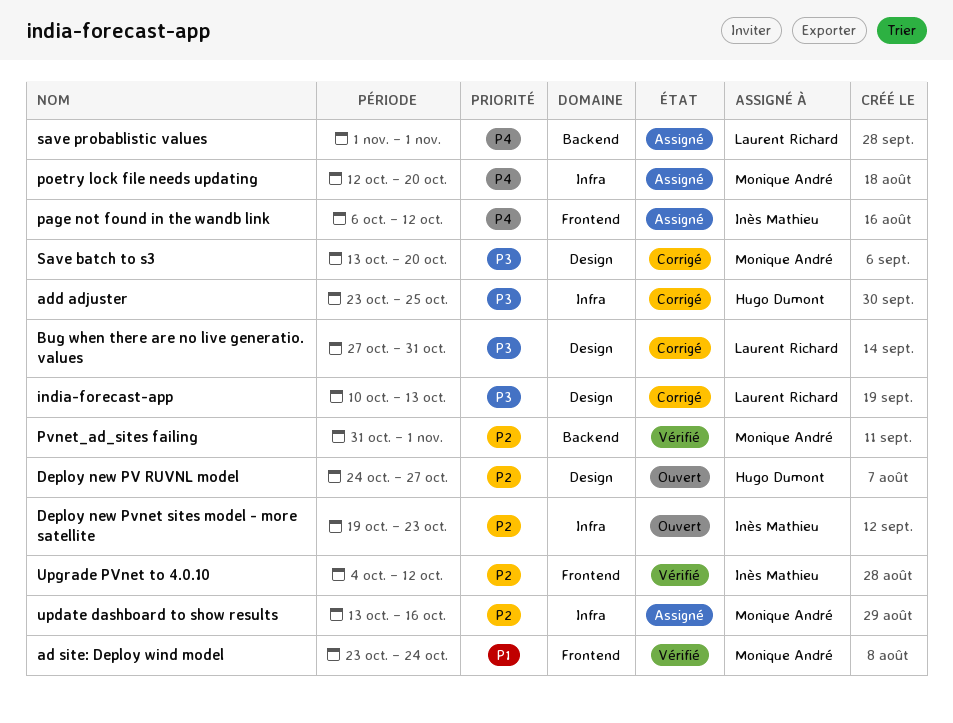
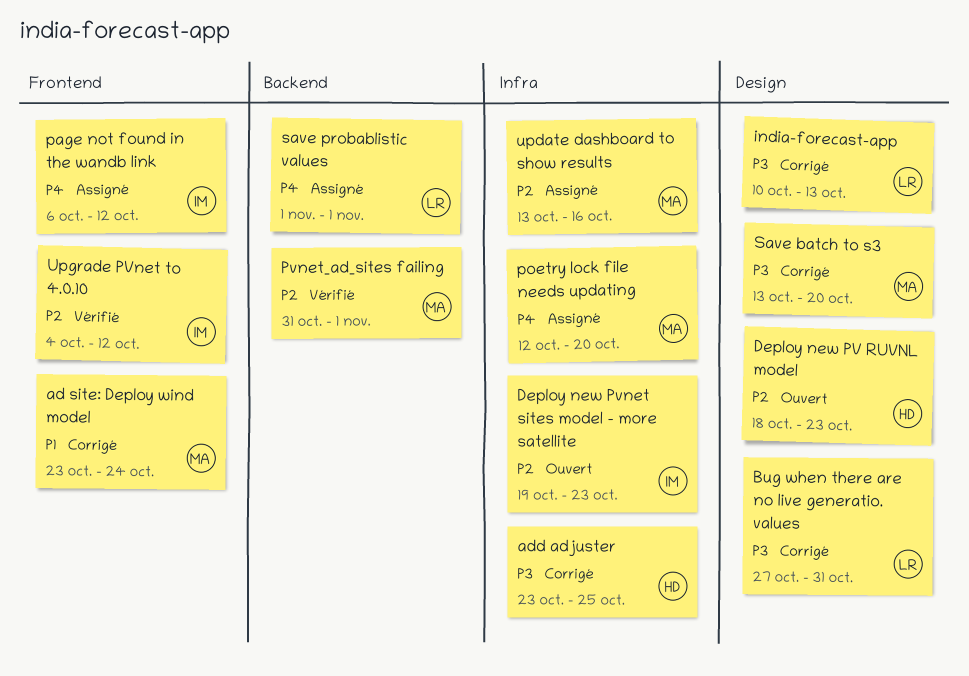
ad site: Deploy wind model, status: Vérifié -> Corrigé
Deploy new PV RUVNL model, start: Oct 24 -> Oct 18
Deploy new PV RUVNL model, due: Oct 27 -> Oct 23

